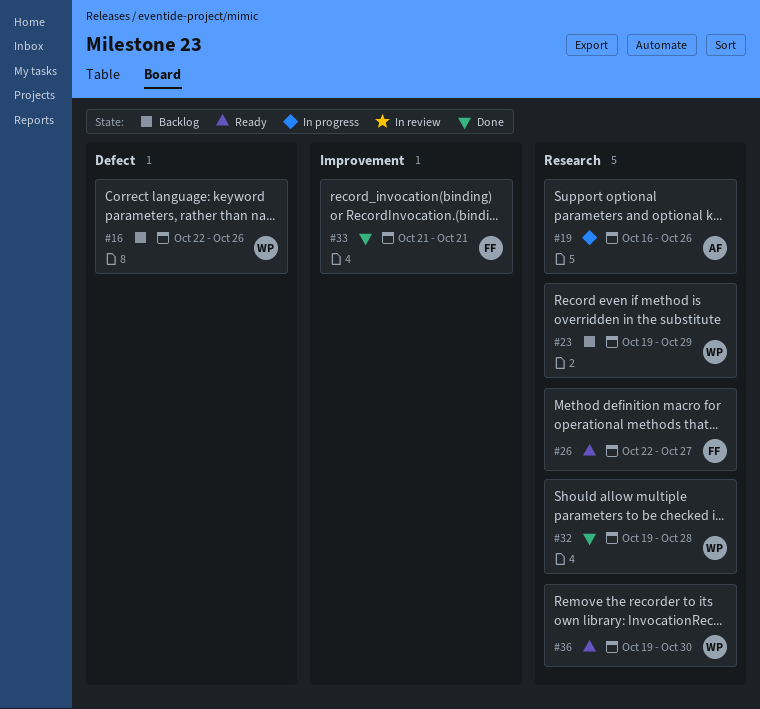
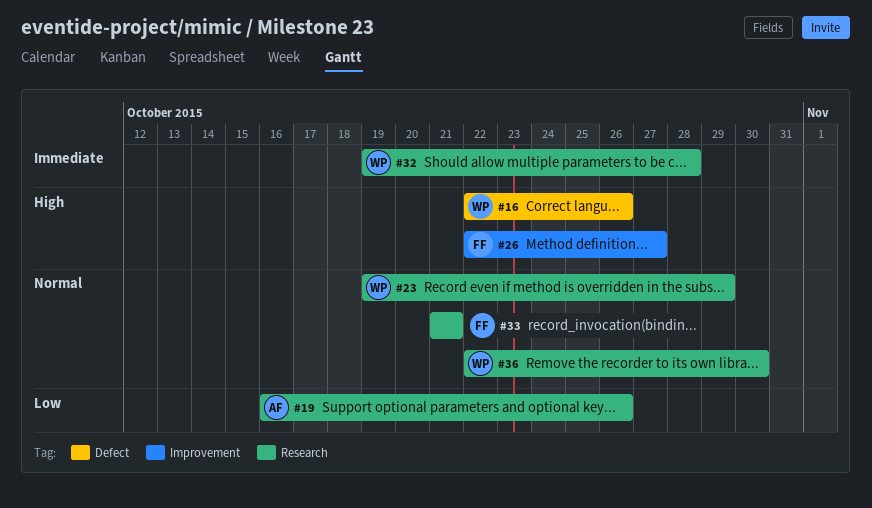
#26, label: Research -> Improvement
#33, label: Improvement -> Research
#36, start: Oct 19 -> Oct 22

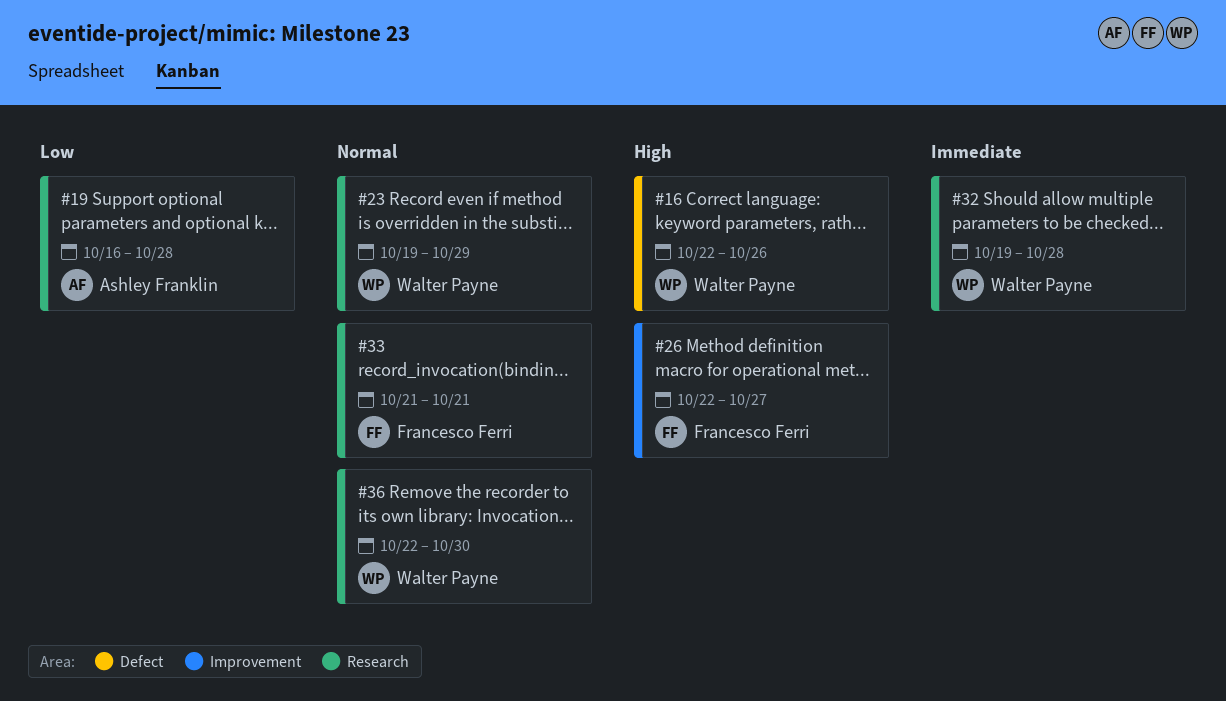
#19, due: Oct 26 -> Oct 28

